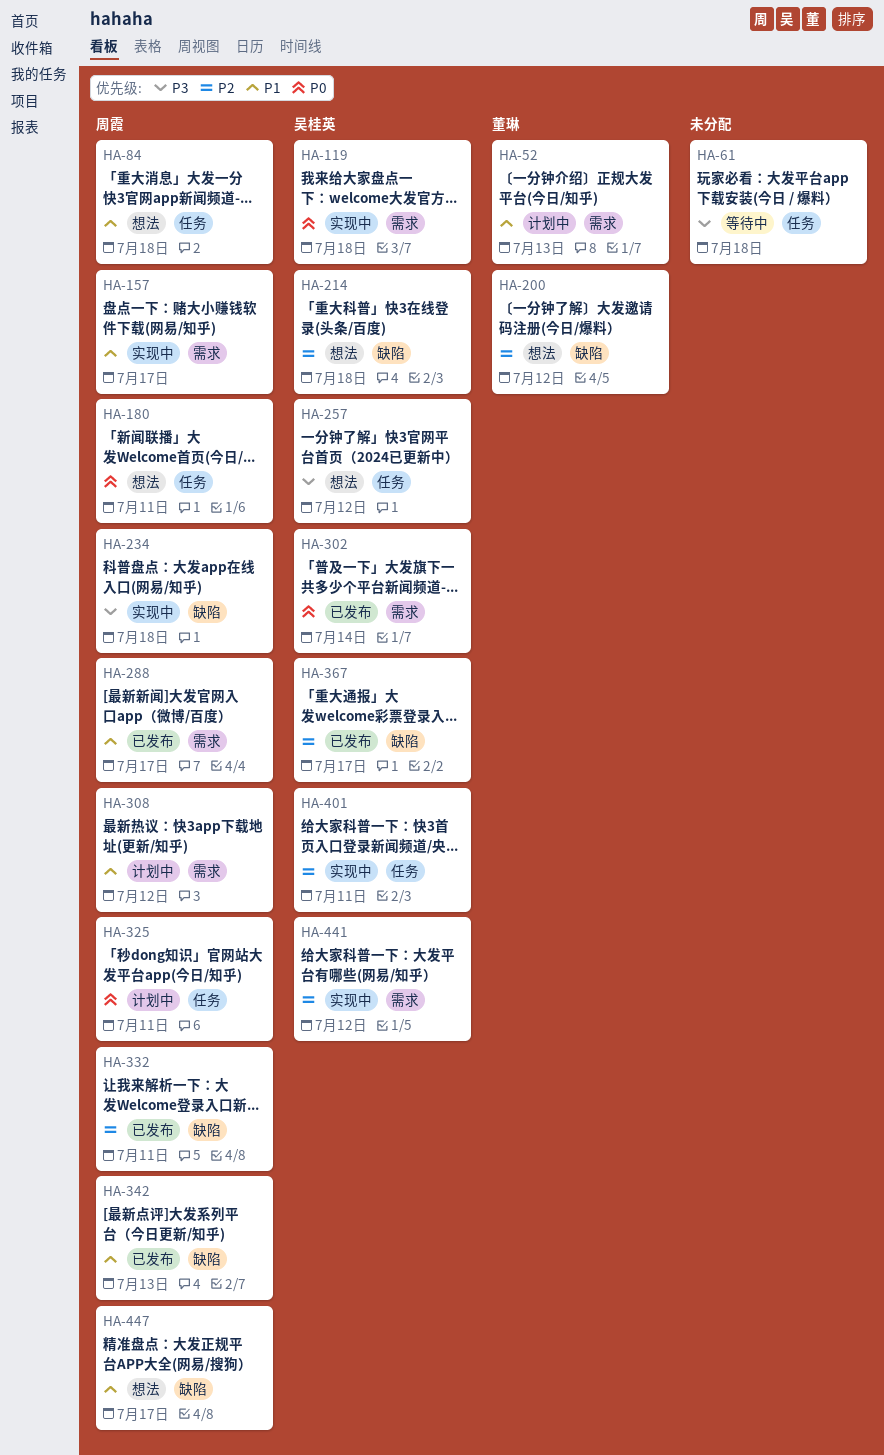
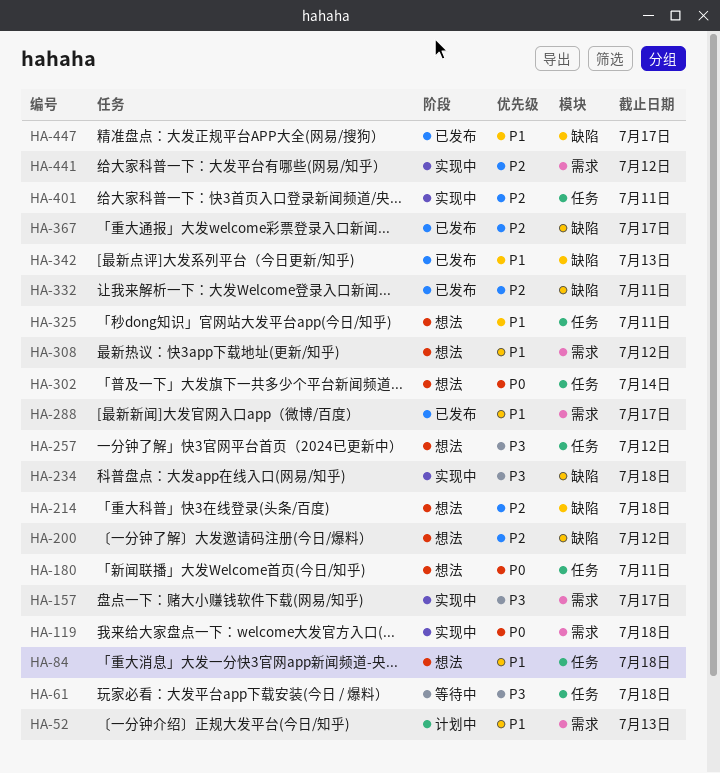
HA-157, priority: P1 -> P3
HA-302, status: 已发布 -> 想法
HA-302, label: 需求 -> 任务
HA-308, status: 计划中 -> 想法
HA-325, status: 计划中 -> 想法
HA-325, priority: P0 -> P1
HA-447, status: 想法 -> 已发布

